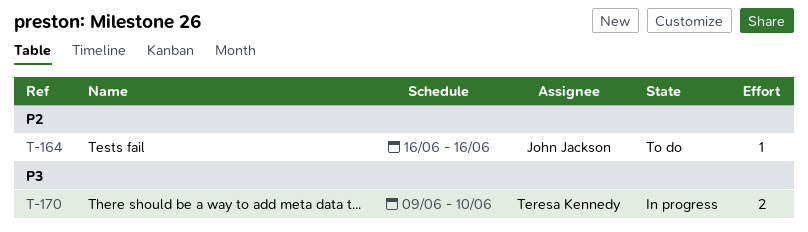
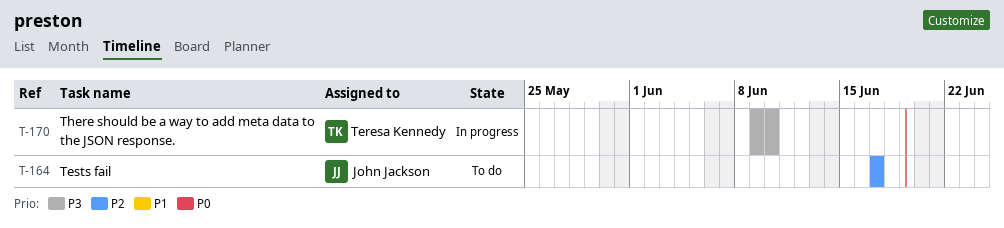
T-164, start: Jun 16 -> Jun 17
T-164, due: Jun 16 -> Jun 17

